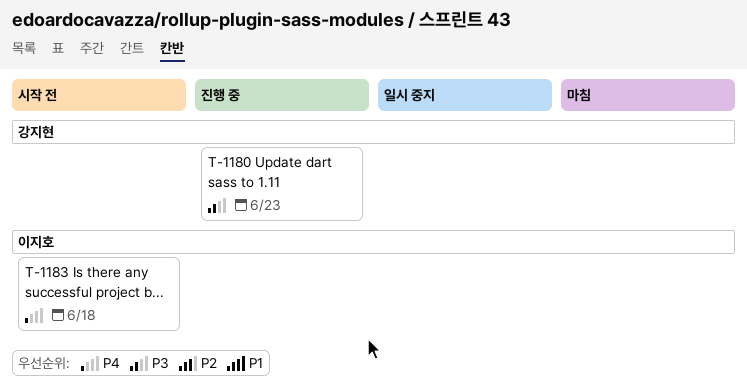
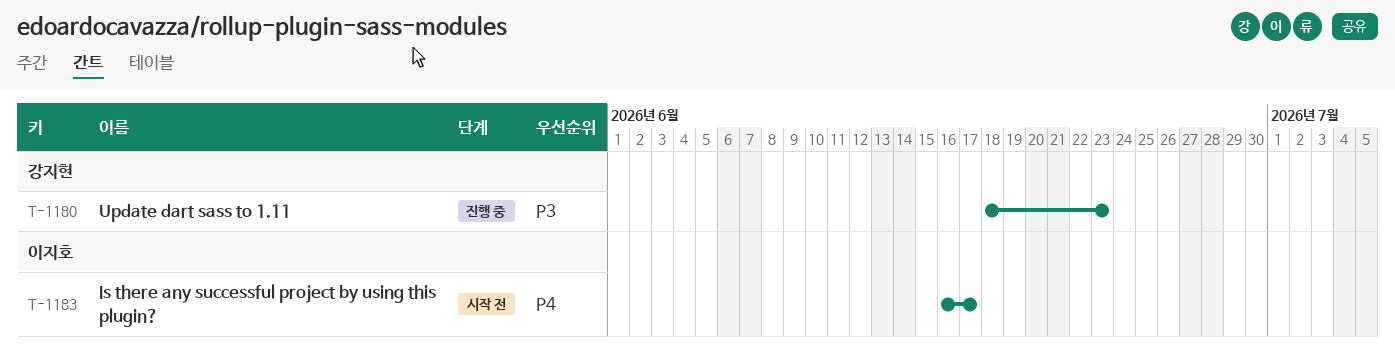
T-1183, due: Jun 18 -> Jun 17

